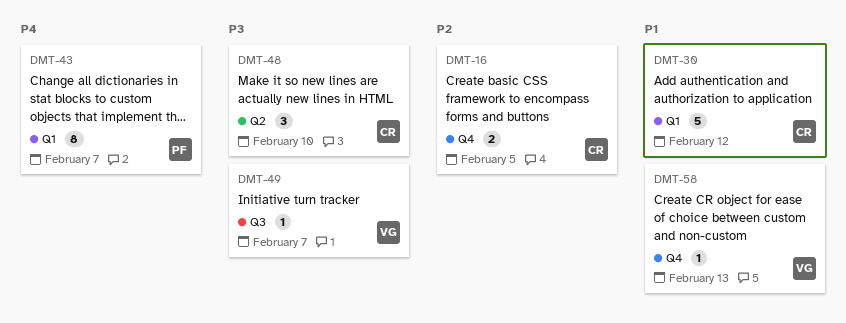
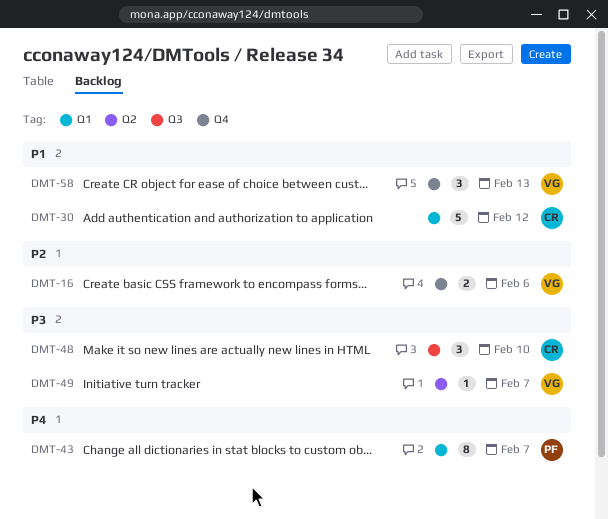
DMT-16, owner: CR -> VG
DMT-16, due: Feb 5 -> Feb 6
DMT-48, label: Q2 -> Q3
DMT-49, label: Q3 -> Q2
DMT-58, estimate: 1 -> 3

